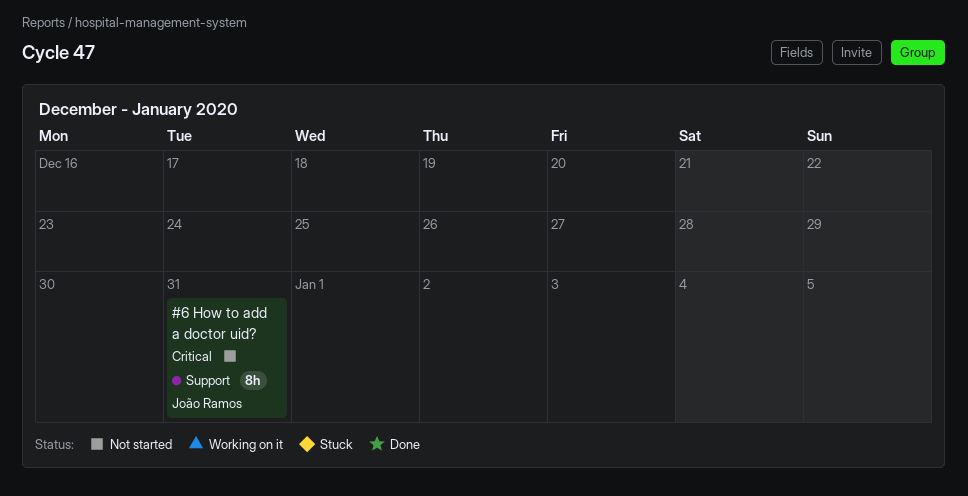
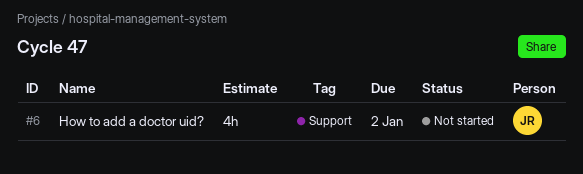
#6, estimate: 8h -> 4h
#6, due: Dec 31 -> Jan 2

